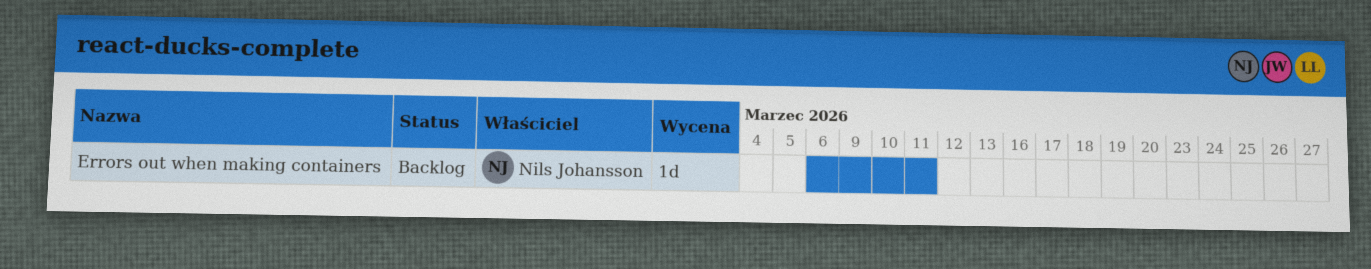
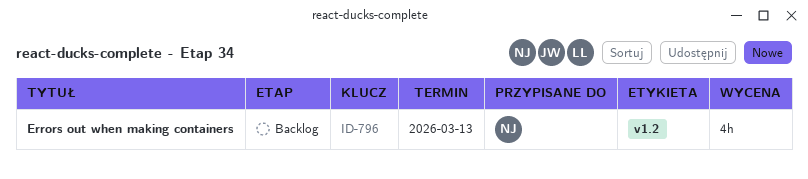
Errors out when making containers, estimate: 1d -> 4h
Errors out when making containers, due: Mar 11 -> Mar 13

